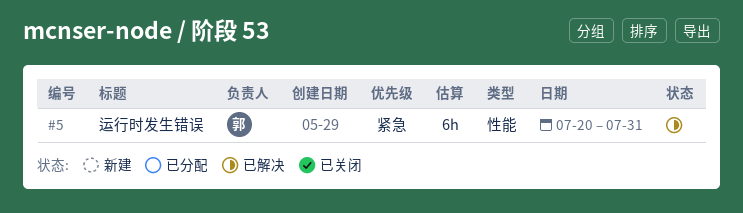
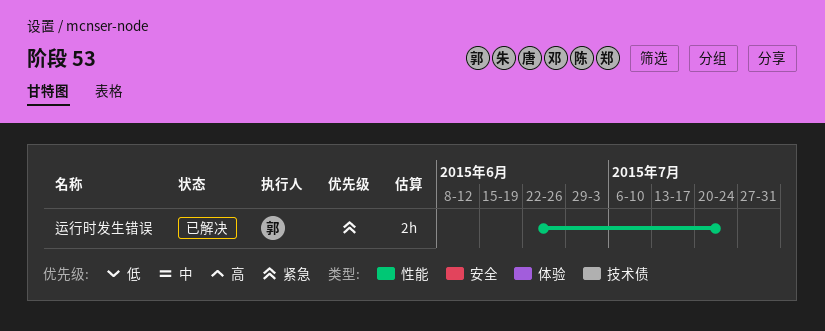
运行时发生错误, estimate: 6h -> 2h
运行时发生错误, start: Jul 20 -> Jun 22
运行时发生错误, due: Jul 31 -> Jul 24

